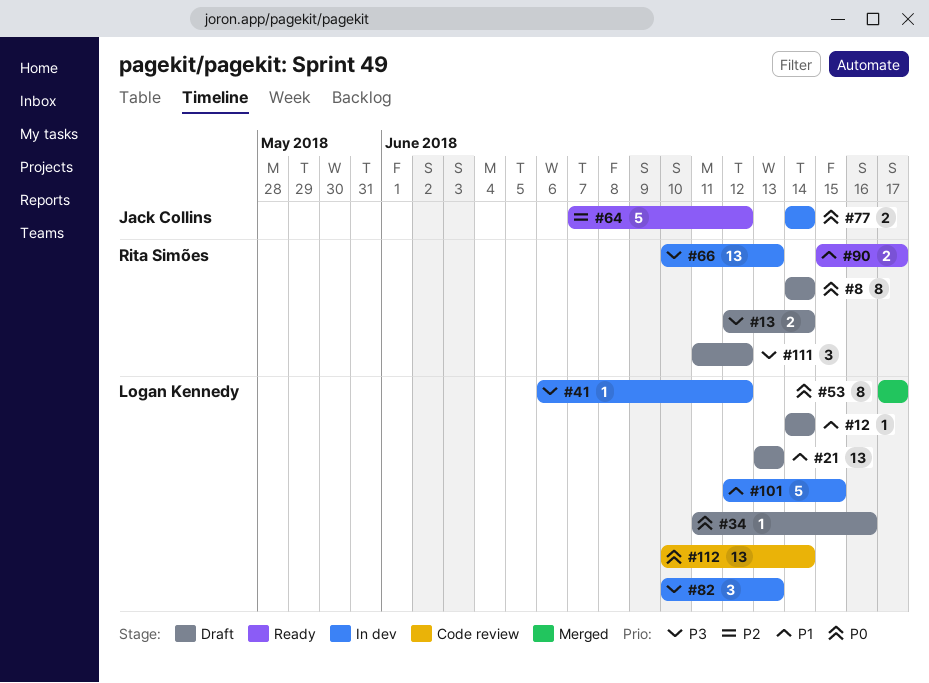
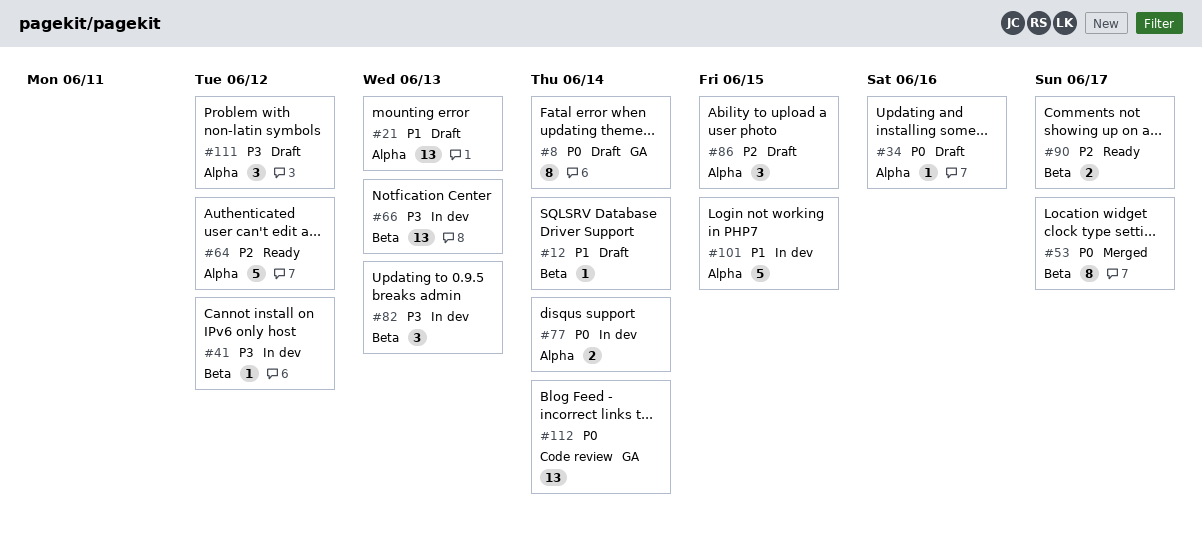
#13: present -> none
#86: none -> present
#90, priority: P1 -> P2

